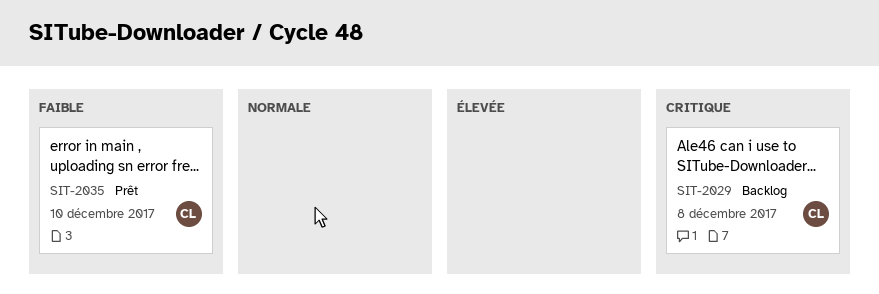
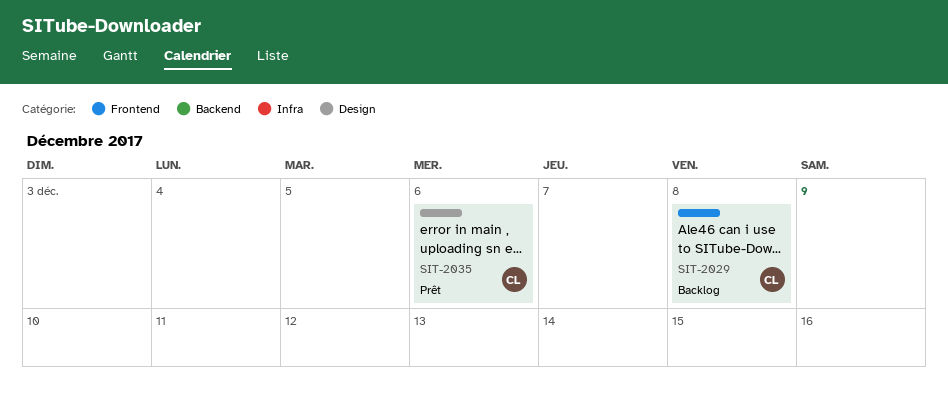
SIT-2035, due: Dec 10 -> Dec 6

